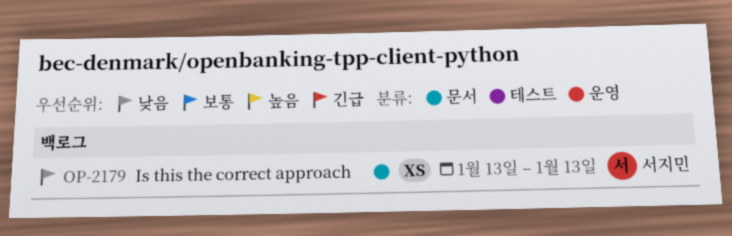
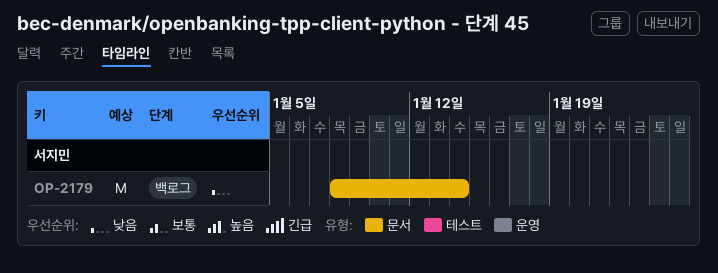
OP-2179, estimate: XS -> M
OP-2179, start: Jan 13 -> Jan 8
OP-2179, due: Jan 13 -> Jan 14

